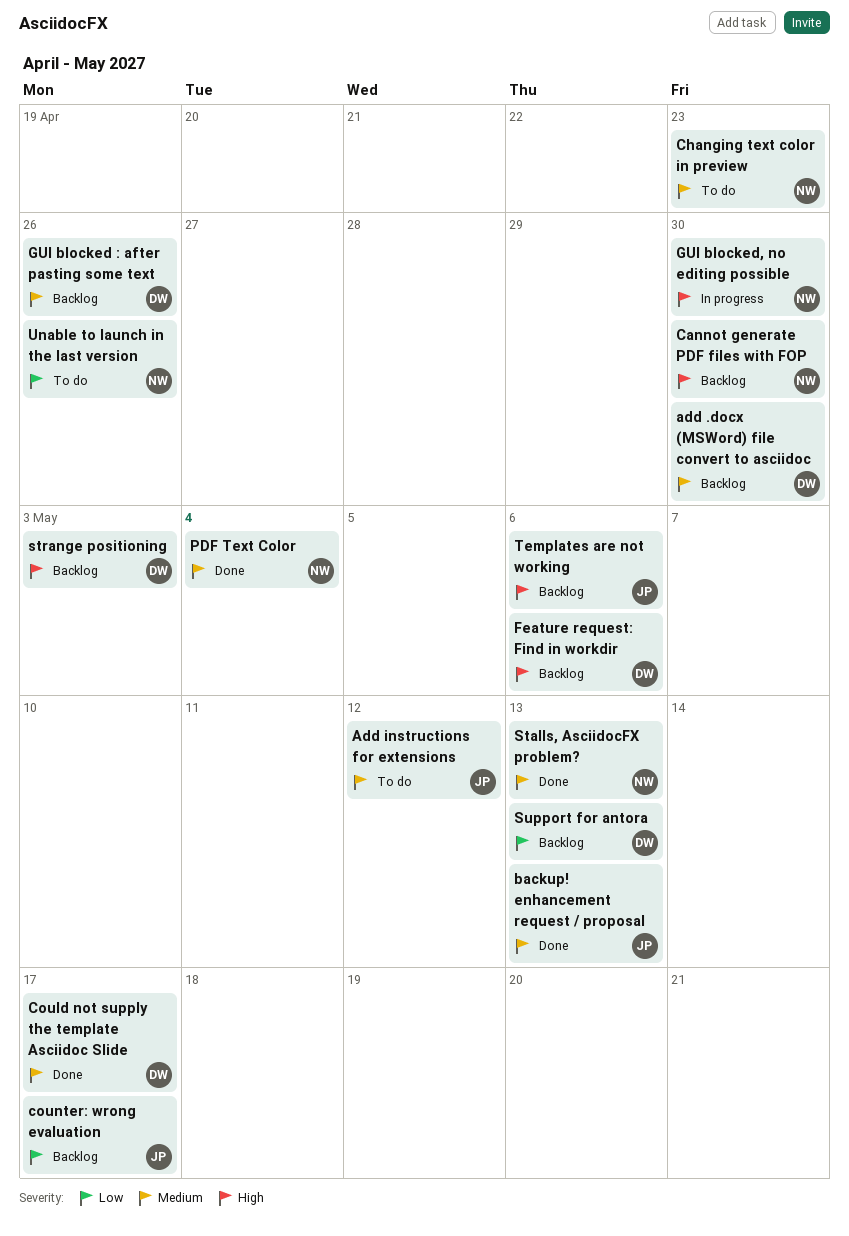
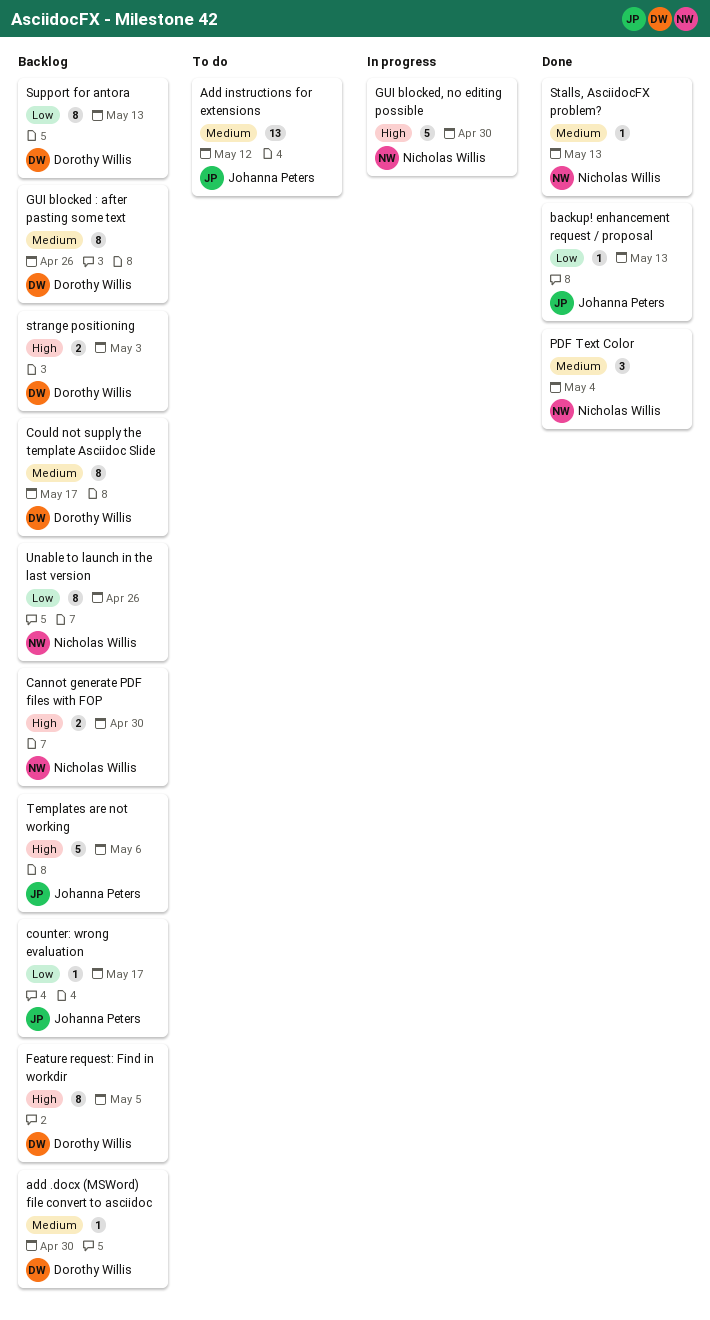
backup! enhancement request / proposal, priority: Medium -> Low
Changing text color in preview: present -> none
Could not supply the template Asciidoc Slide, status: Done -> Backlog
Feature request: Find in workdir, due: May 6 -> May 5
Unable to launch in the last version, status: To do -> Backlog

